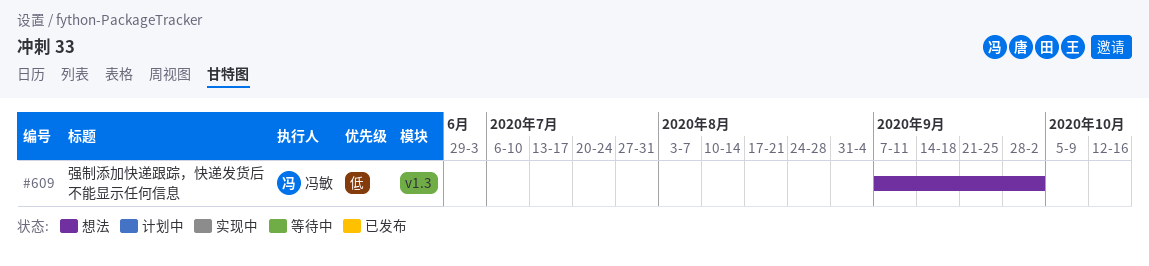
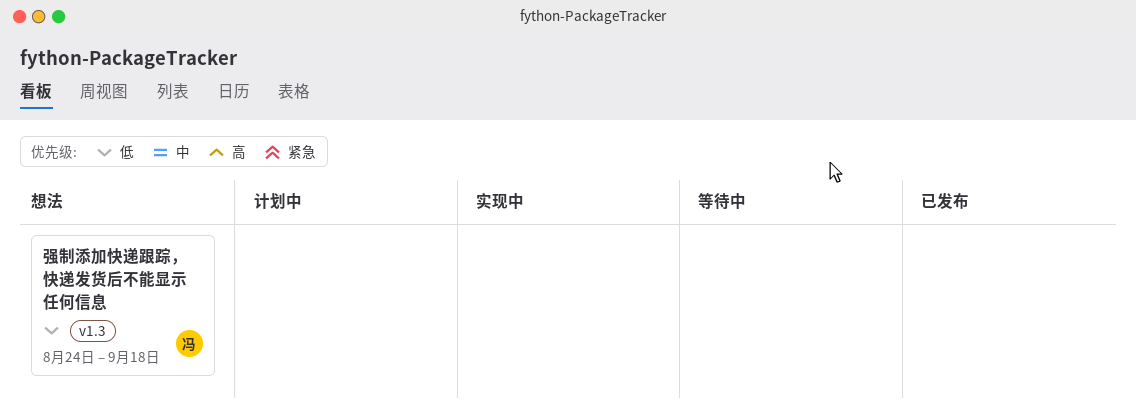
强制添加快递跟踪，快递发货后不能显示任何信息, start: Sep 7 -> Aug 24
强制添加快递跟踪，快递发货后不能显示任何信息, due: Oct 2 -> Sep 18

